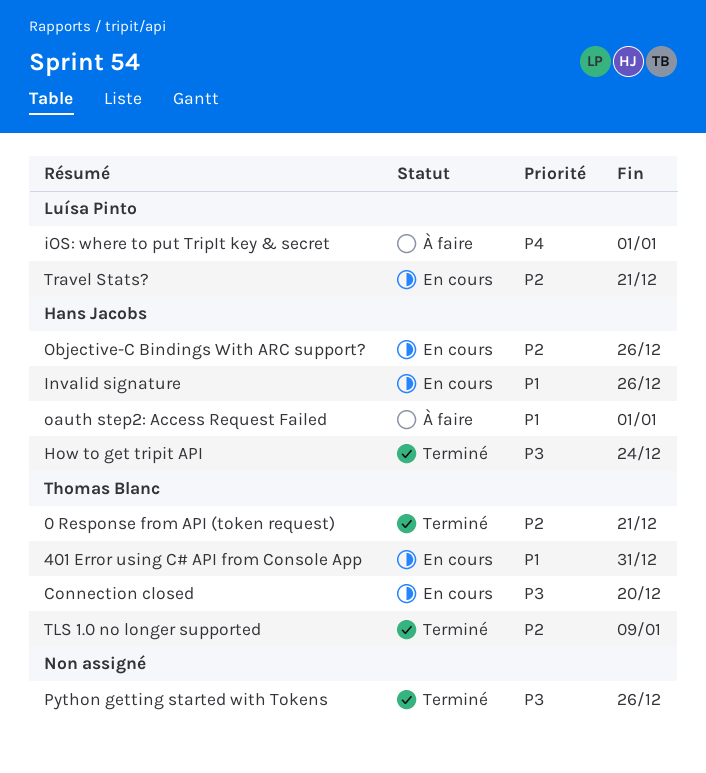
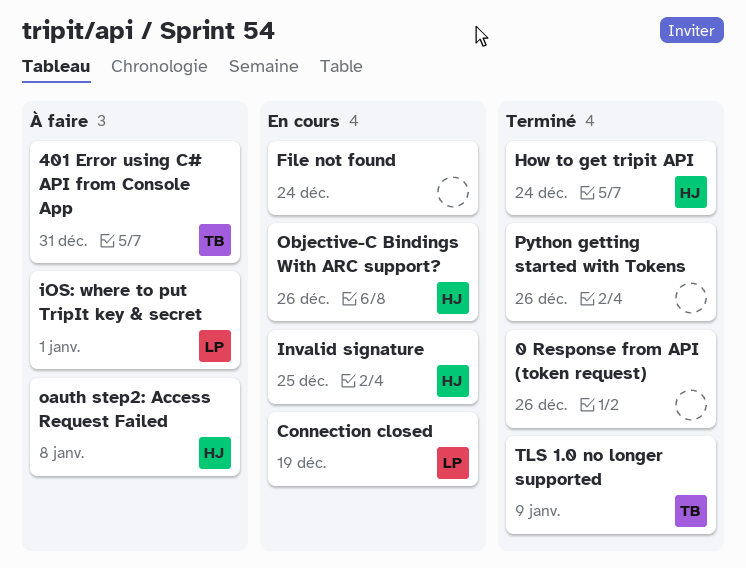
0 Response from API (token request), owner: Thomas Blanc -> none
0 Response from API (token request), due: Dec 21 -> Dec 26
401 Error using C# API from Console App, status: En cours -> À faire
Connection closed, owner: Thomas Blanc -> Luísa Pinto
Connection closed, due: Dec 20 -> Dec 19
File not found: none -> present
Invalid signature, due: Dec 26 -> Dec 25
oauth step2: Access Request Failed, due: Jan 1 -> Jan 8
Travel Stats?: present -> none

